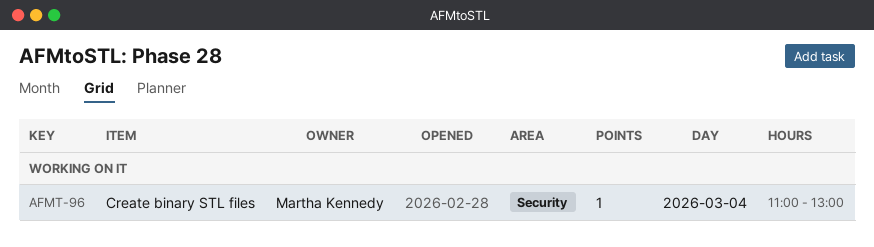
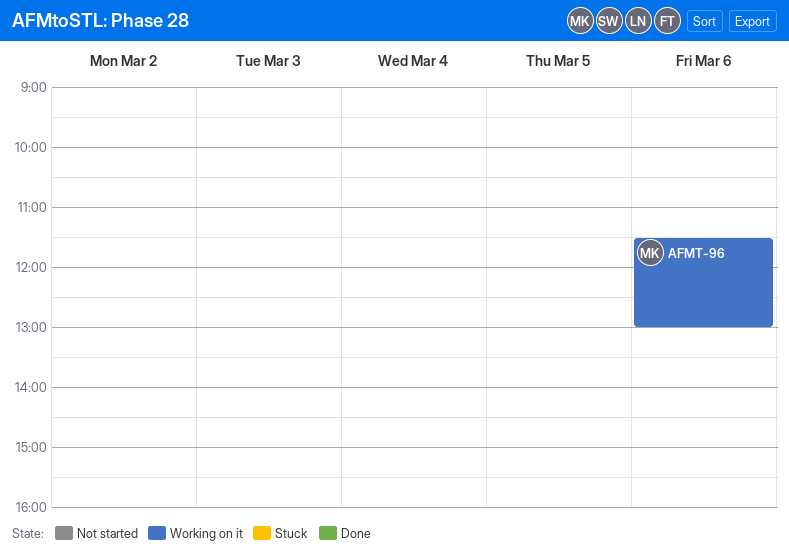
AFMT-96, day: Mar 4 -> Mar 6
AFMT-96, begins: 11:00 -> 11:30

